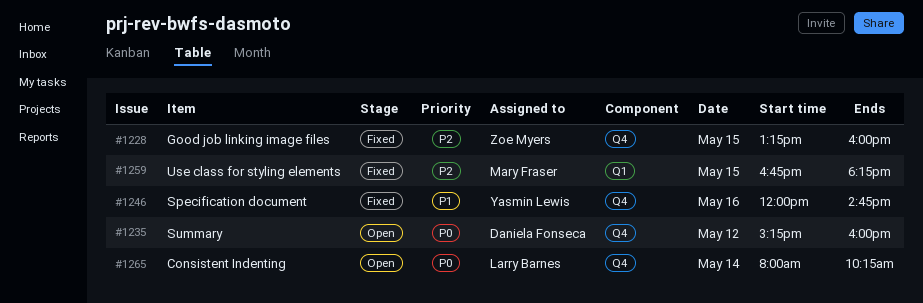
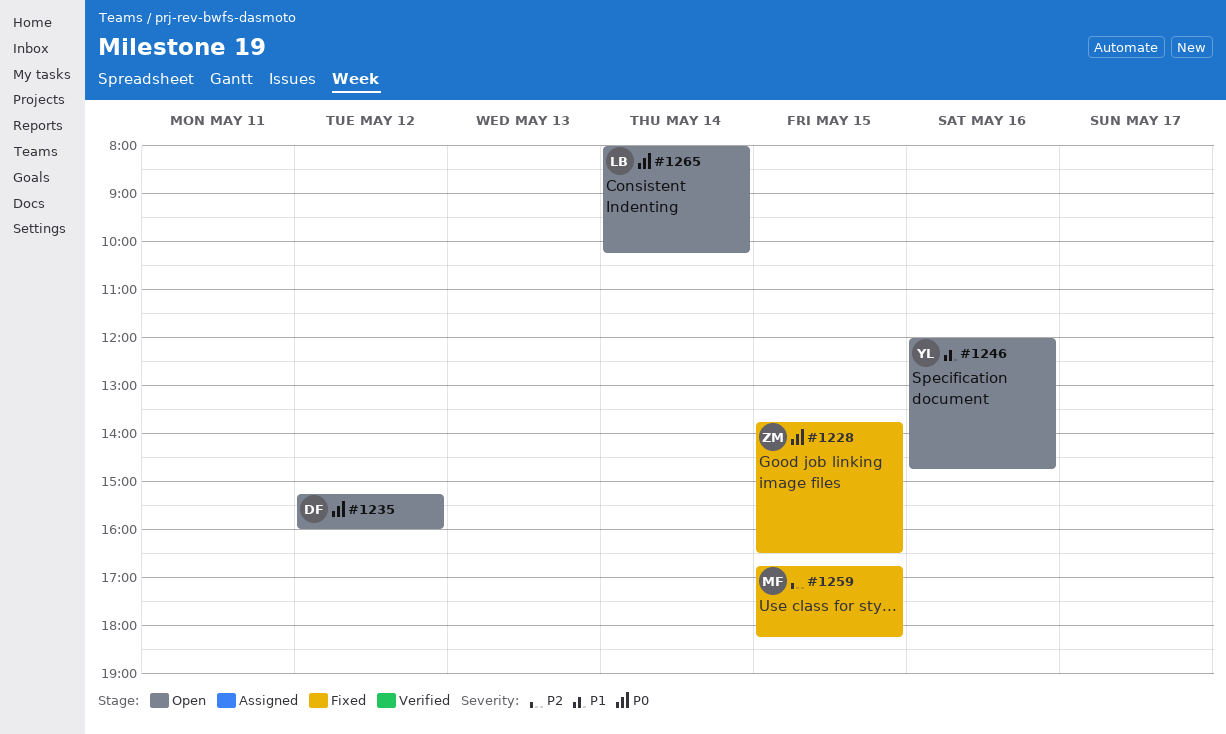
#1228, priority: P2 -> P0
#1228, begins: 13:15 -> 13:45
#1228, ends: 16:00 -> 16:30
#1246, status: Fixed -> Open

